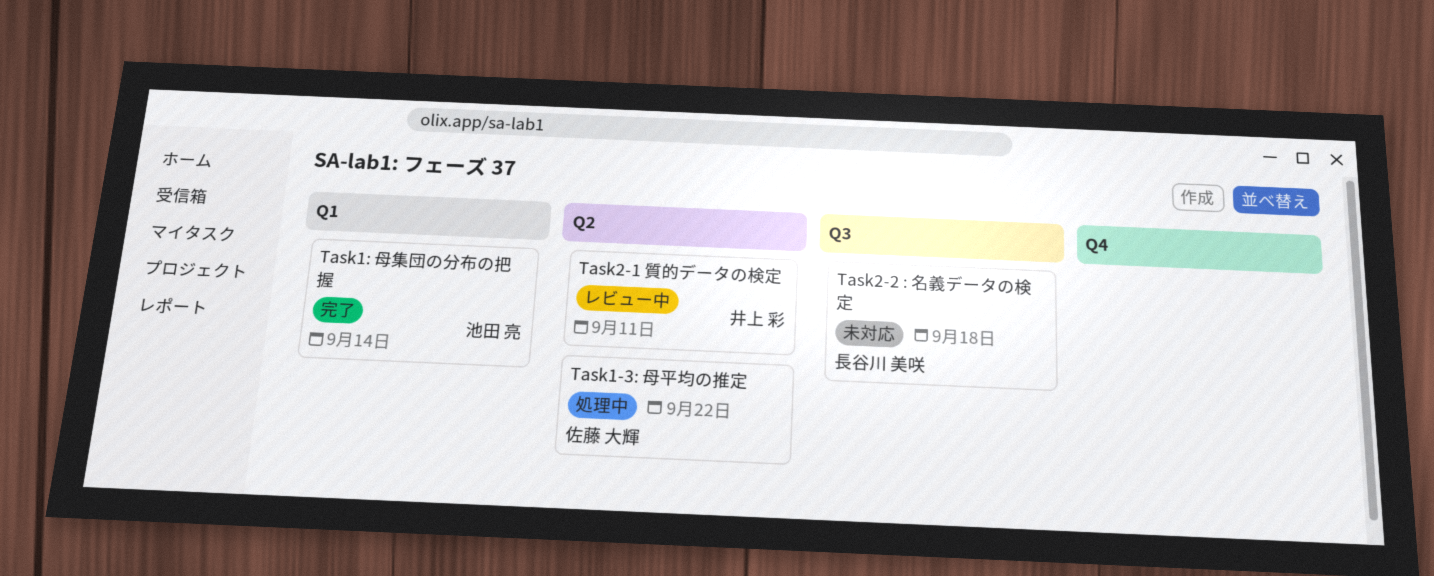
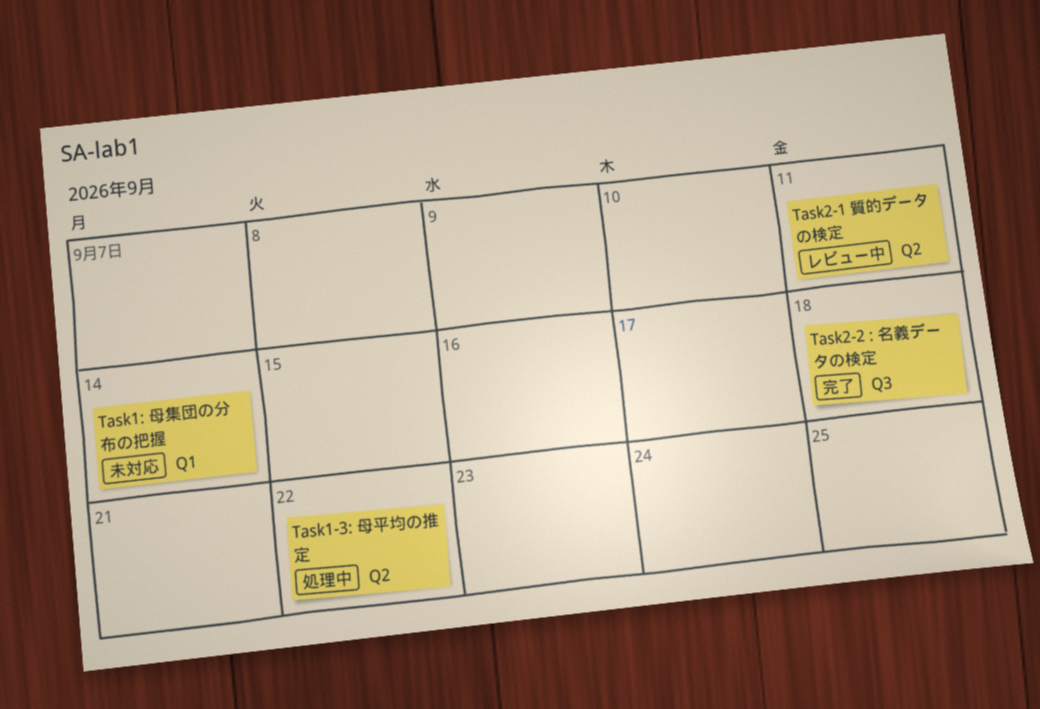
Task1: 母集団の分布の把握, status: 完了 -> 未対応
Task2-2 : 名義データの検定, status: 未対応 -> 完了

